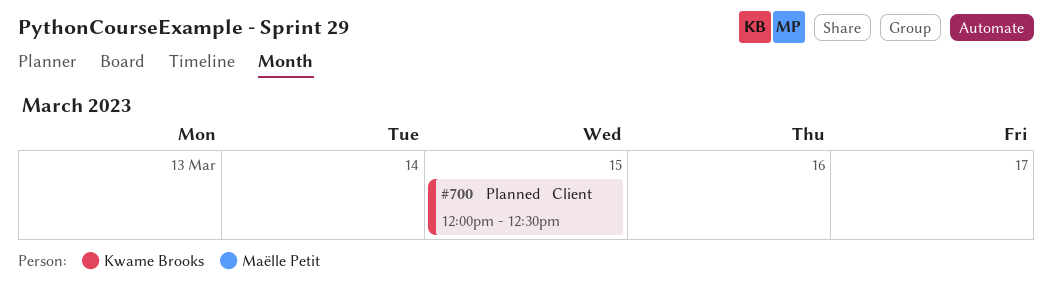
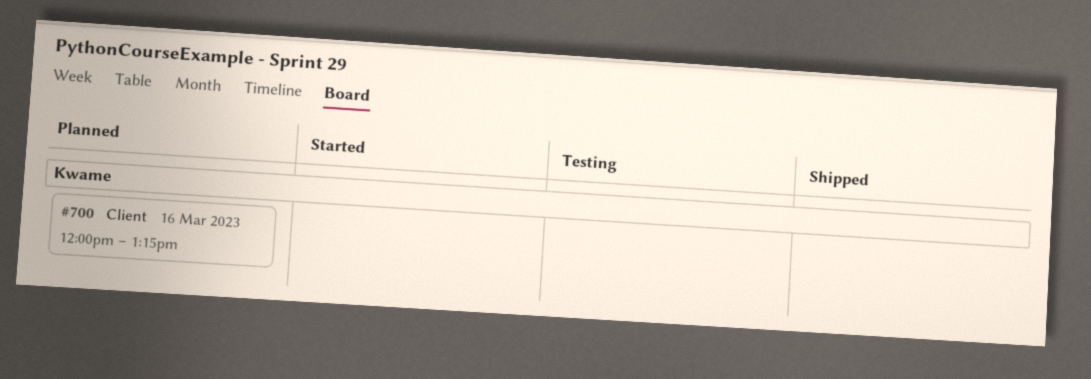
#700, day: Mar 15 -> Mar 16
#700, ends: 12:30 -> 13:15

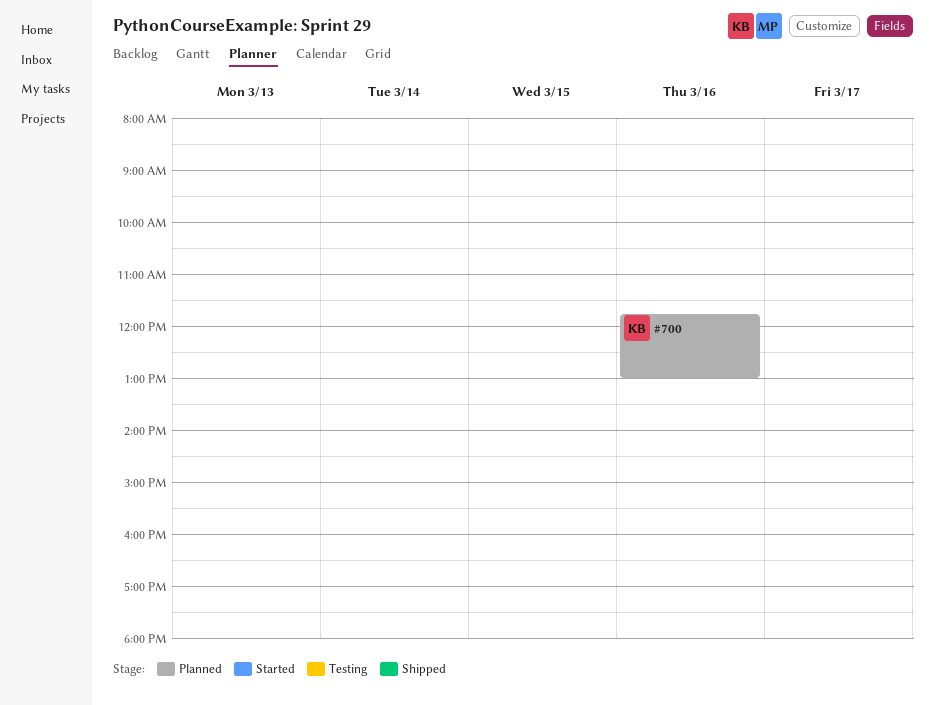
#700, begins: 12:00 -> 11:45
#700, ends: 13:15 -> 13:00

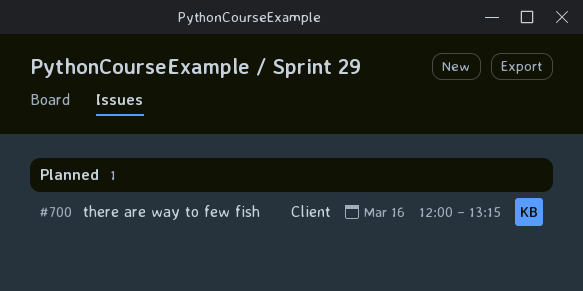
#700, begins: 11:45 -> 12:00
#700, ends: 13:00 -> 13:15

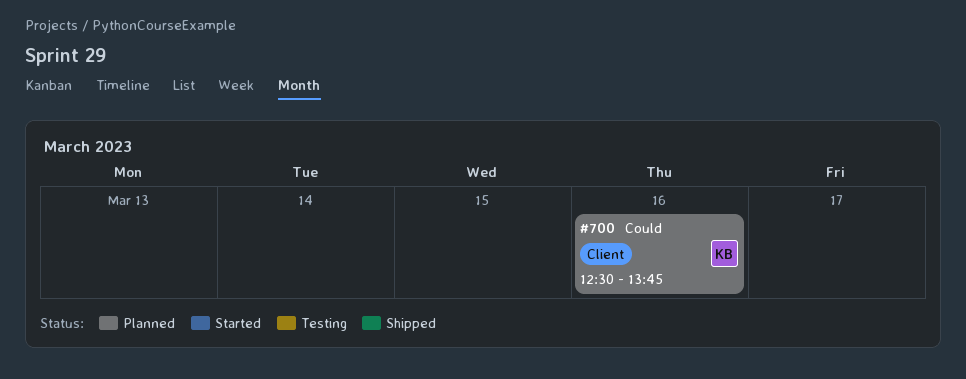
#700, begins: 12:00 -> 12:30
#700, ends: 13:15 -> 13:45

